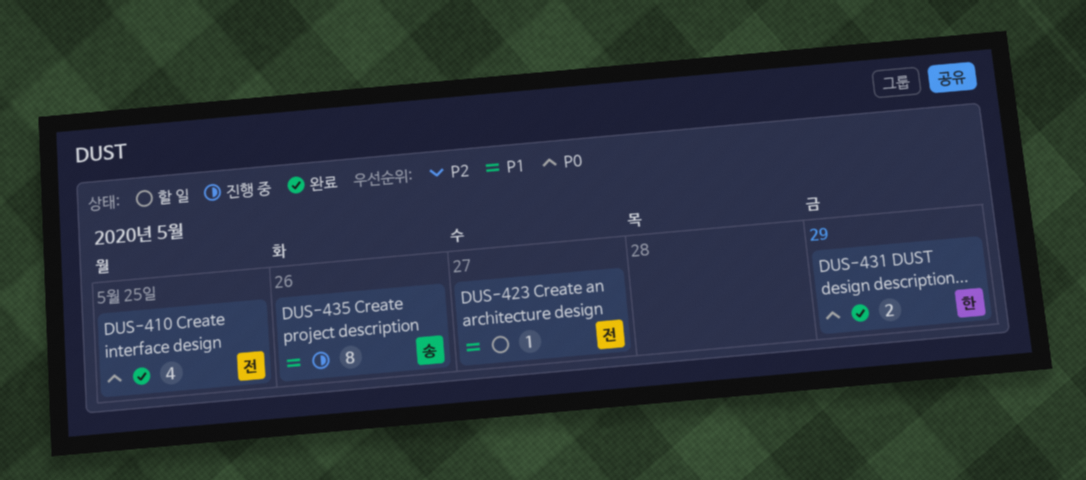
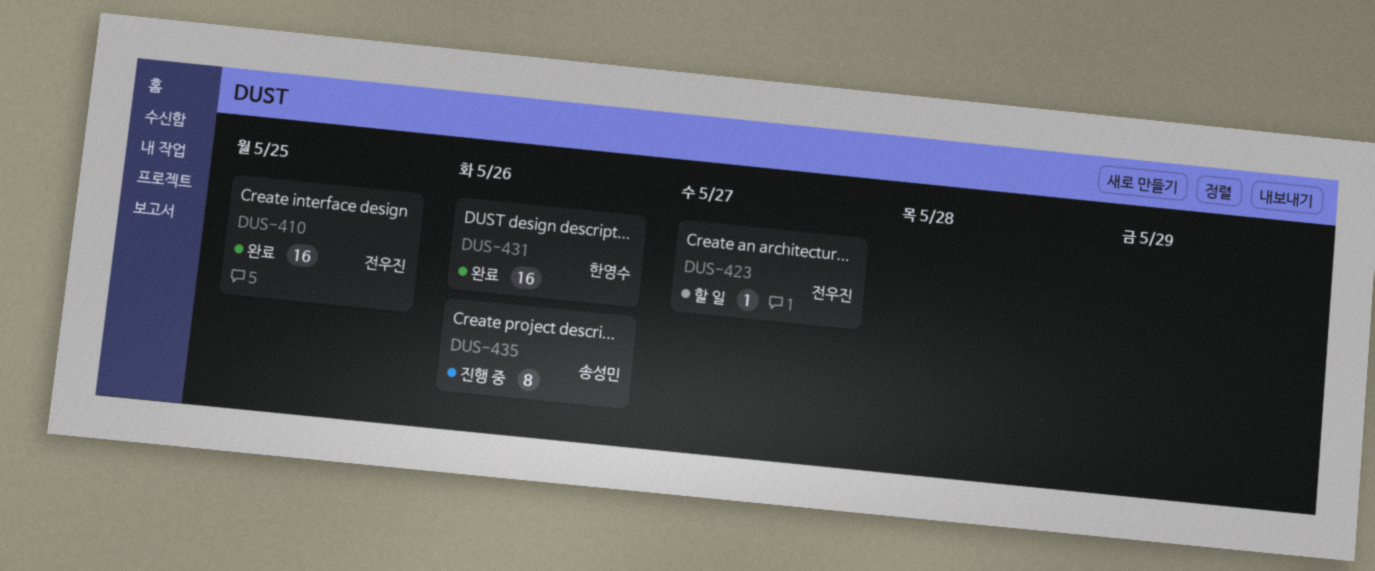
DUS-410, estimate: 4 -> 16
DUS-431, estimate: 2 -> 16
DUS-431, due: May 29 -> May 26

